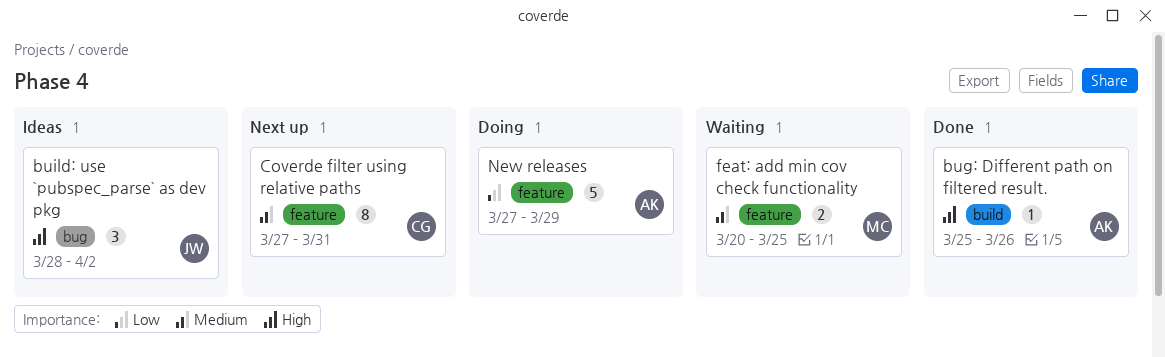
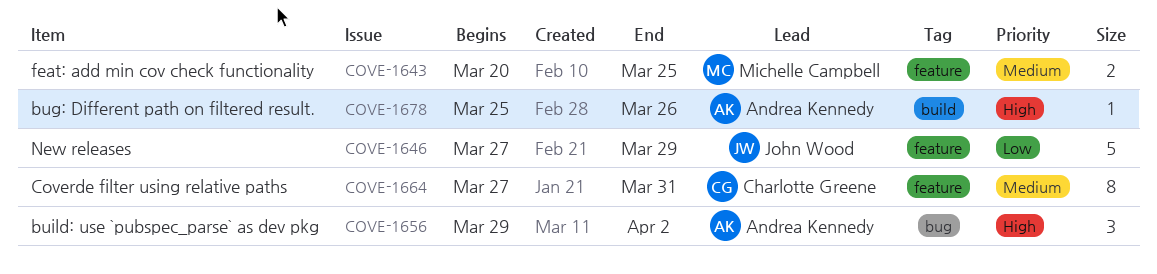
build: use `pubspec_parse` as dev pkg, owner: John Wood -> Andrea Kennedy
build: use `pubspec_parse` as dev pkg, start: Mar 28 -> Mar 29
New releases, owner: Andrea Kennedy -> John Wood

